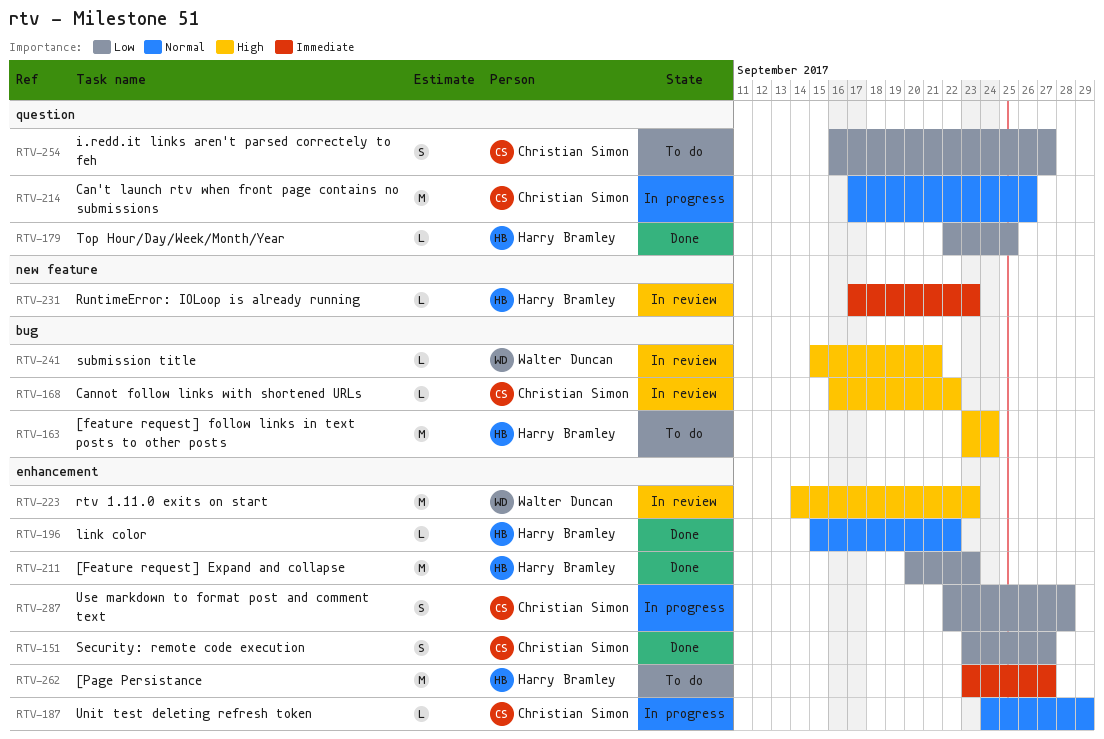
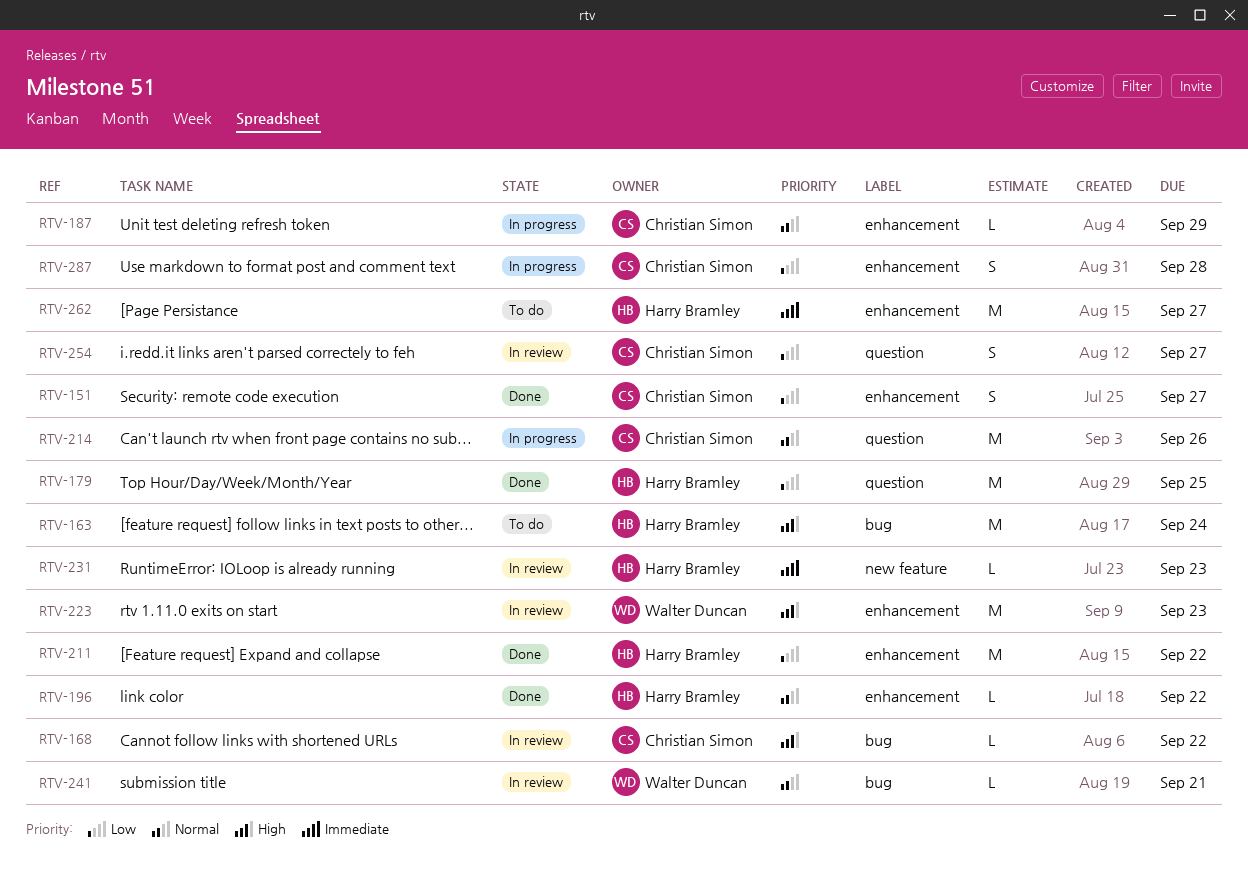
RTV-179, estimate: L -> M
RTV-211, due: Sep 23 -> Sep 22
RTV-241, priority: High -> Normal
RTV-254, status: To do -> In review

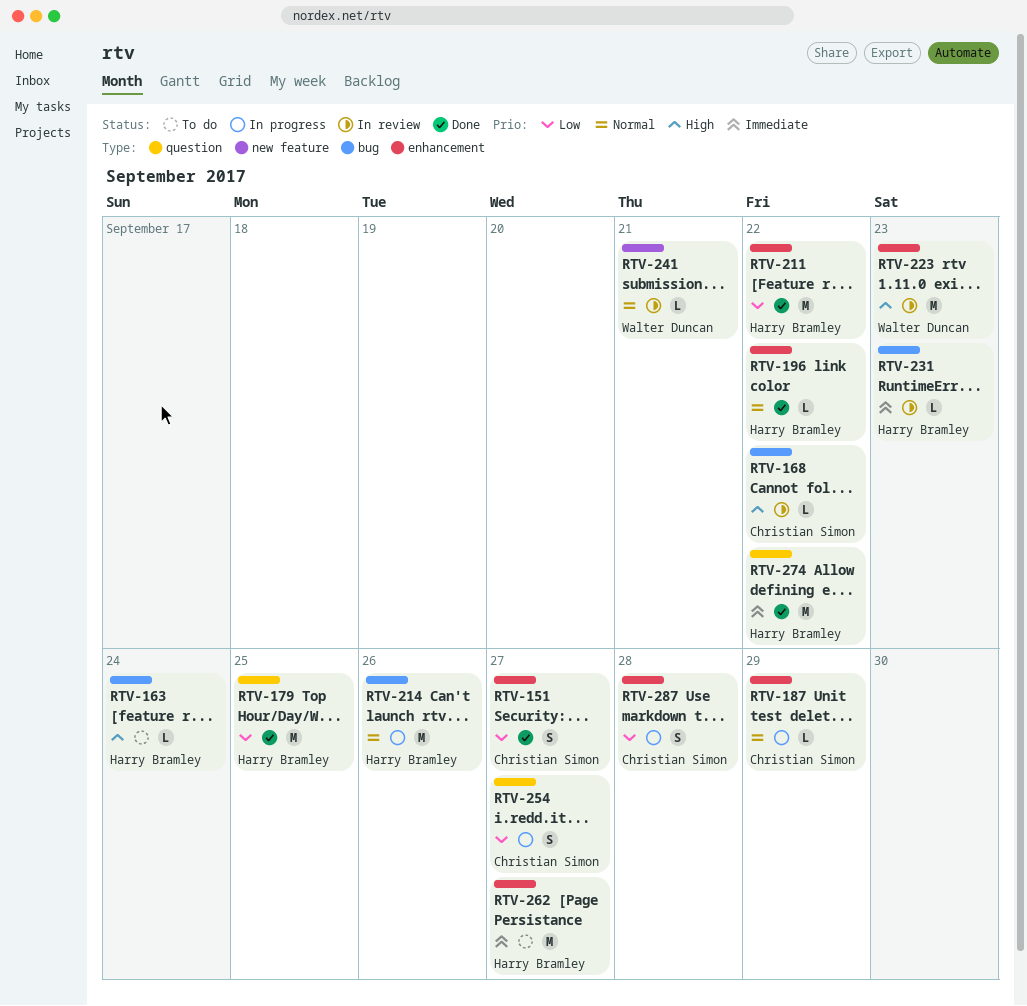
RTV-163, estimate: M -> L
RTV-214, owner: Christian Simon -> Harry Bramley
RTV-214, label: question -> bug
RTV-231, label: new feature -> bug
RTV-241, label: bug -> new feature
RTV-254, status: In review -> In progress
RTV-274: none -> present

